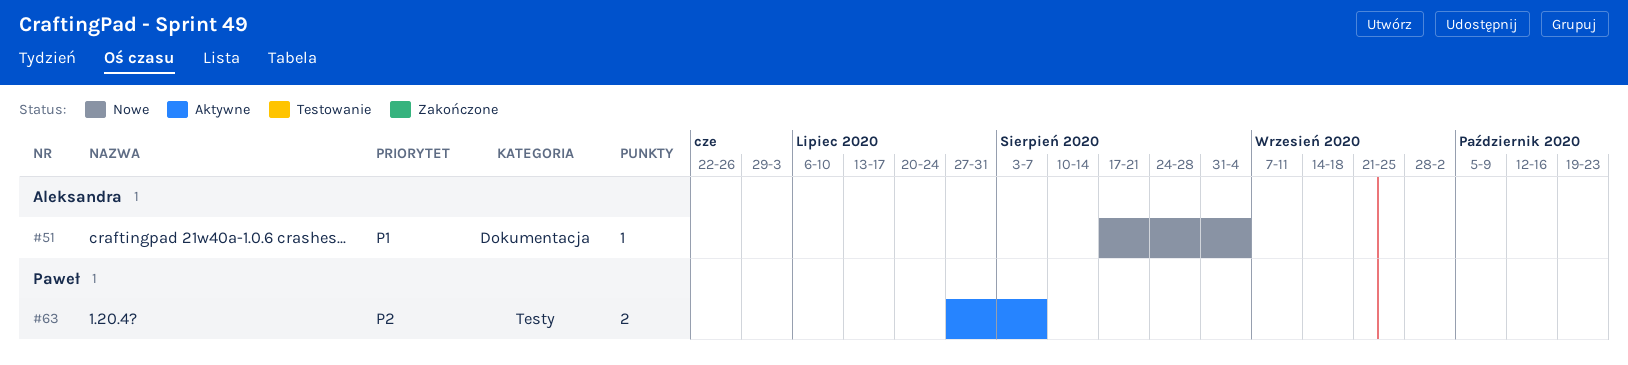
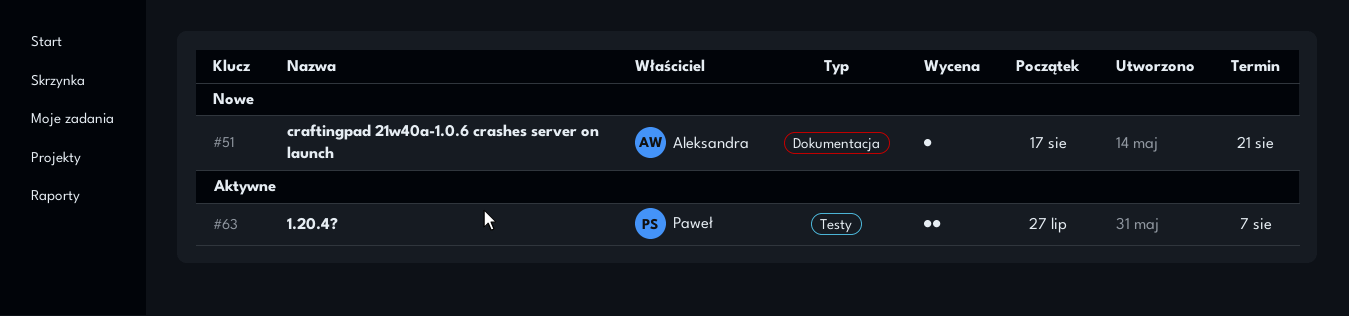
#51, due: Sep 4 -> Aug 21

